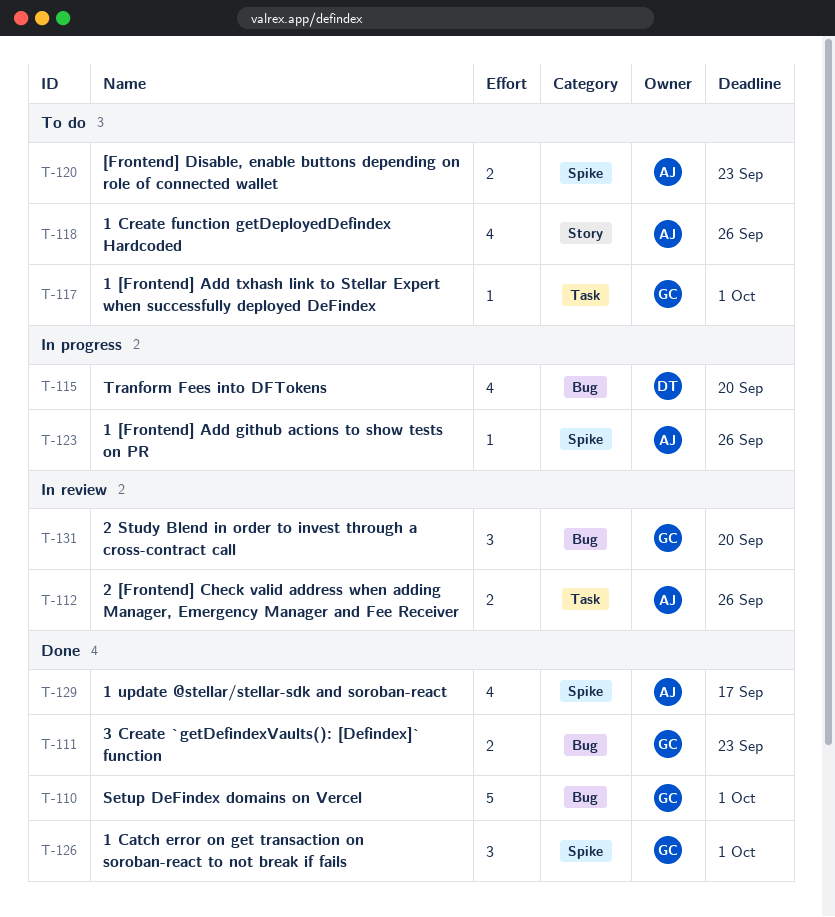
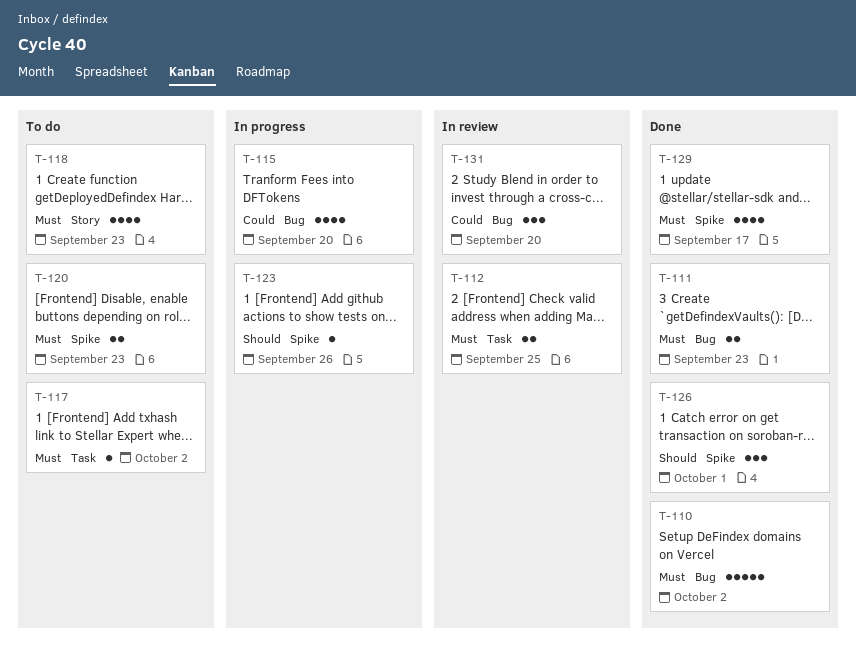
T-110, due: Oct 1 -> Oct 2
T-112, due: Sep 26 -> Sep 25
T-117, due: Oct 1 -> Oct 2
T-118, due: Sep 26 -> Sep 23

